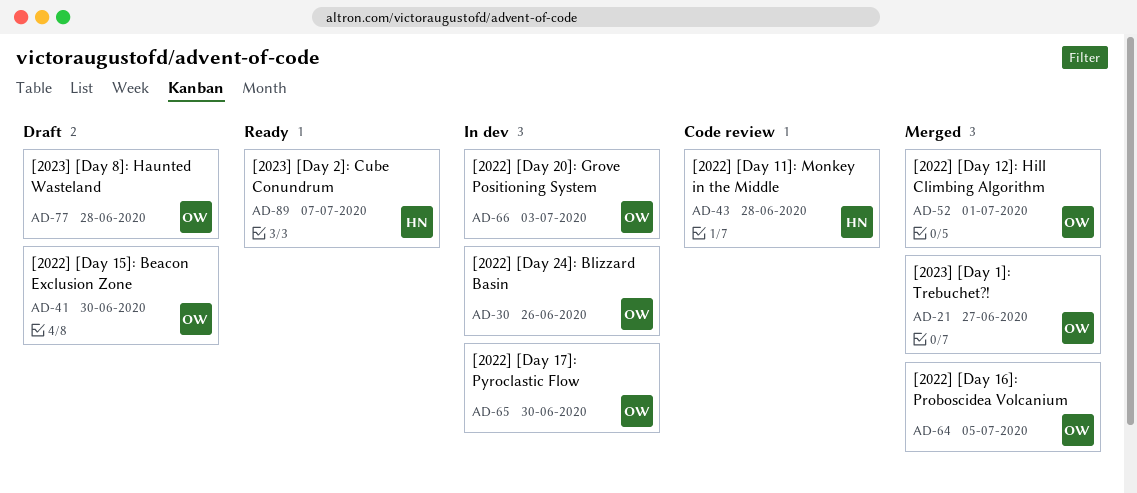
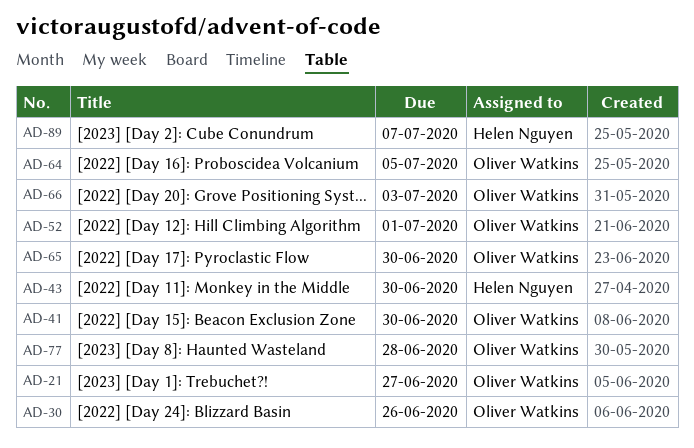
AD-43, due: Jun 28 -> Jun 30

